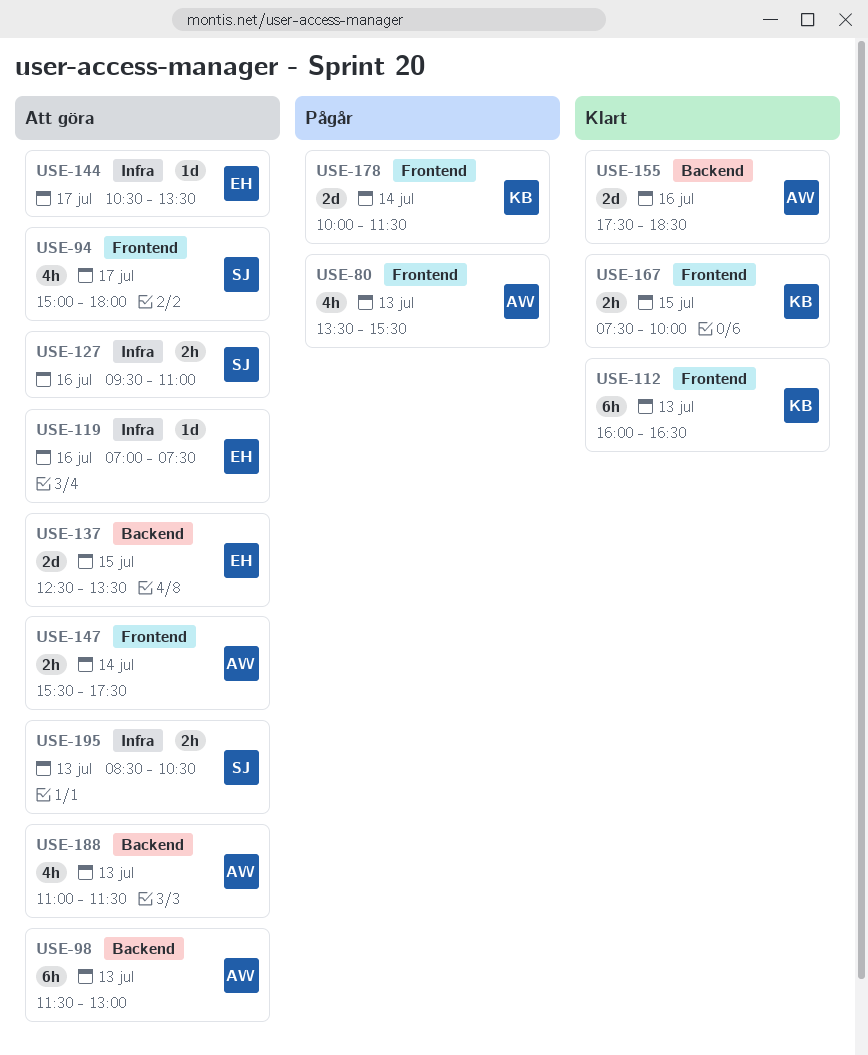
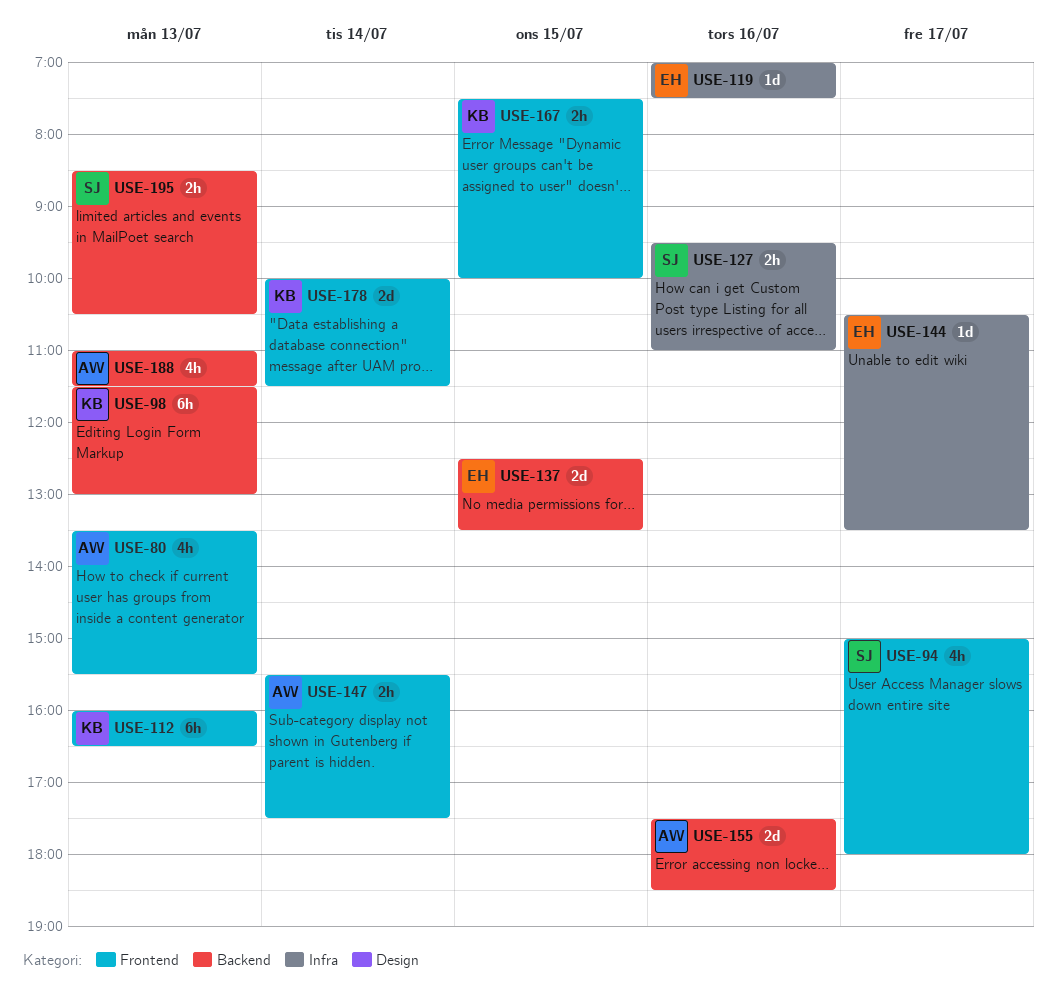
USE-98, owner: AW -> KB
USE-195, label: Infra -> Backend

